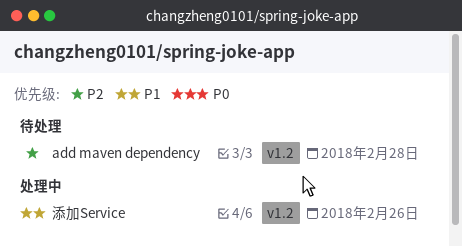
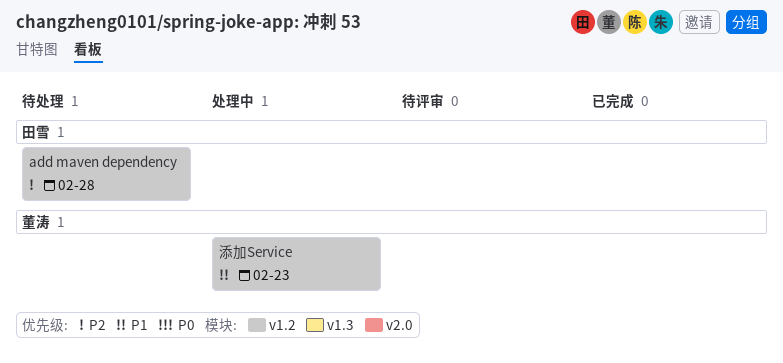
添加Service, due: Feb 26 -> Feb 23

